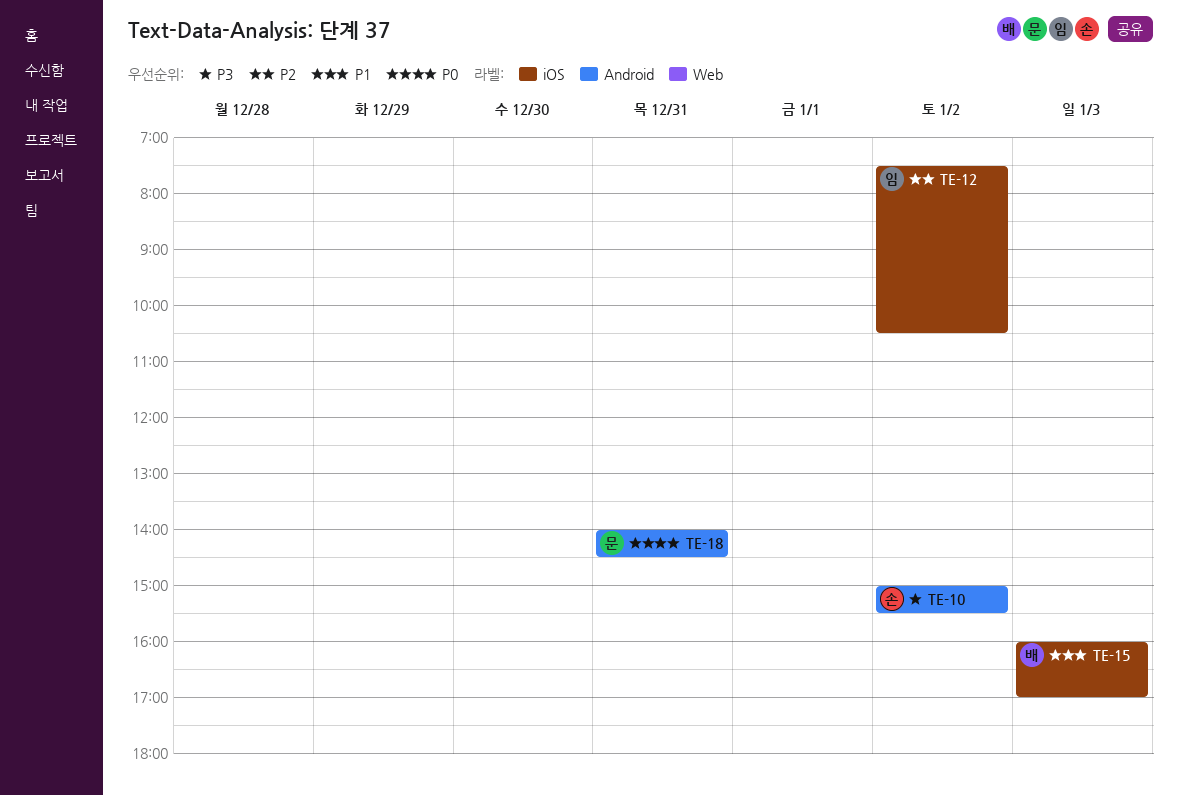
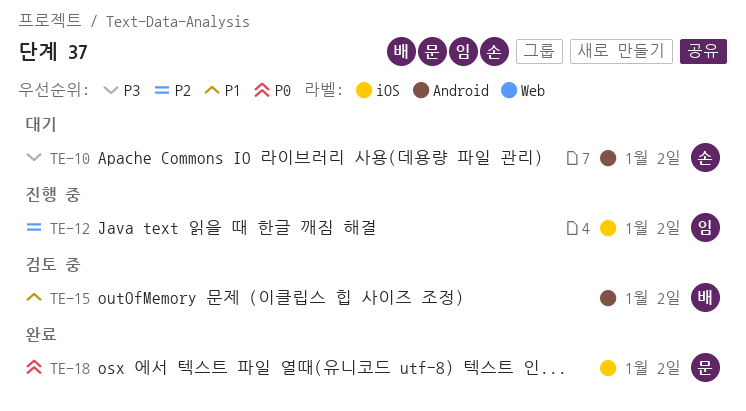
TE-15, label: iOS -> Android
TE-15, day: Jan 3 -> Jan 2
TE-18, label: Android -> iOS
TE-18, day: Dec 31 -> Jan 2

